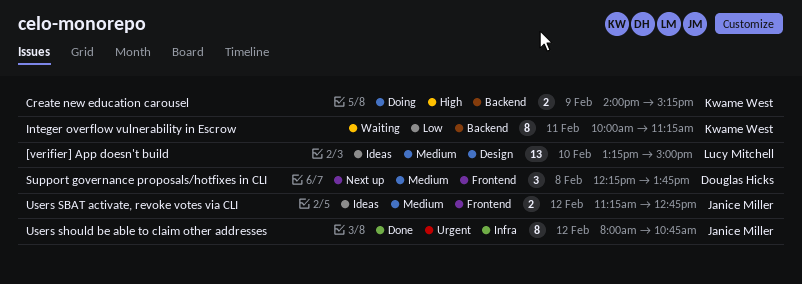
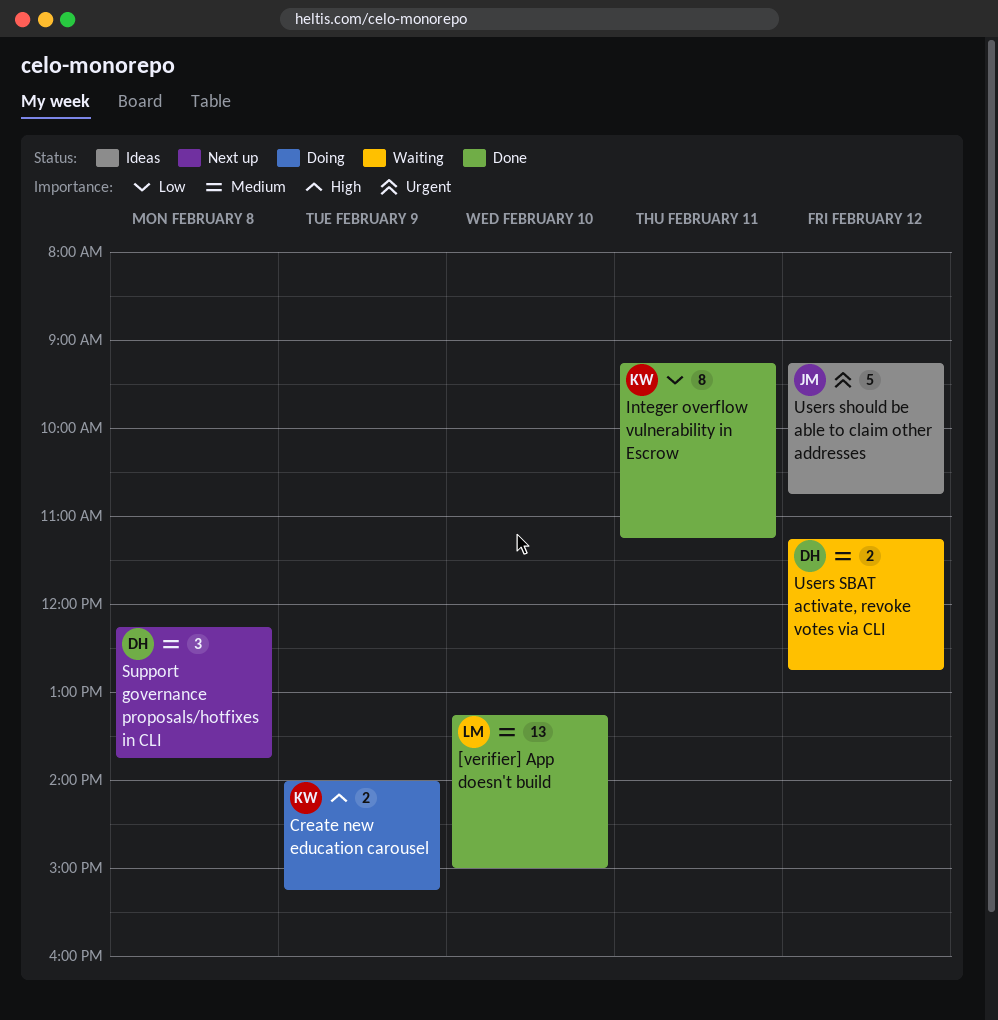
[verifier] App doesn't build, status: Ideas -> Done
Integer overflow vulnerability in Escrow, status: Waiting -> Done
Integer overflow vulnerability in Escrow, begins: 10:00 -> 09:15
Users SBAT activate, revoke votes via CLI, status: Ideas -> Waiting
Users SBAT activate, revoke votes via CLI, owner: Janice Miller -> Douglas Hicks
Users should be able to claim other addresses, status: Done -> Ideas
Users should be able to claim other addresses, estimate: 8 -> 5
Users should be able to claim other addresses, begins: 08:00 -> 09:15

